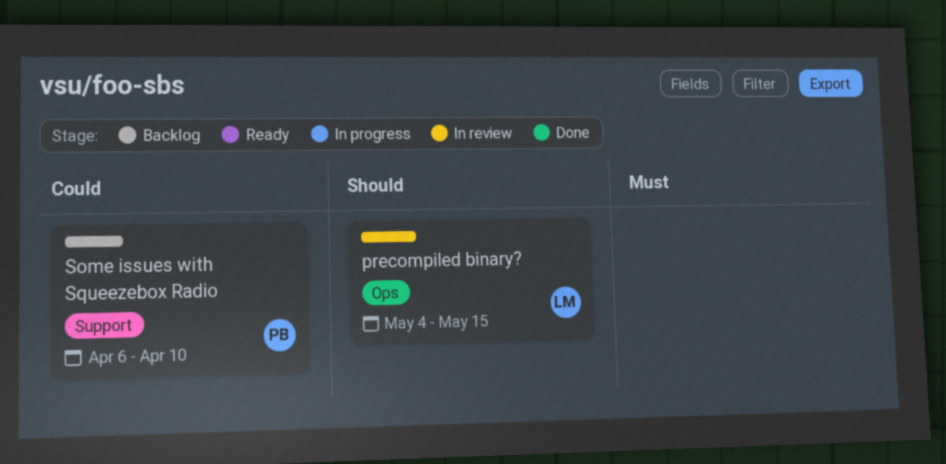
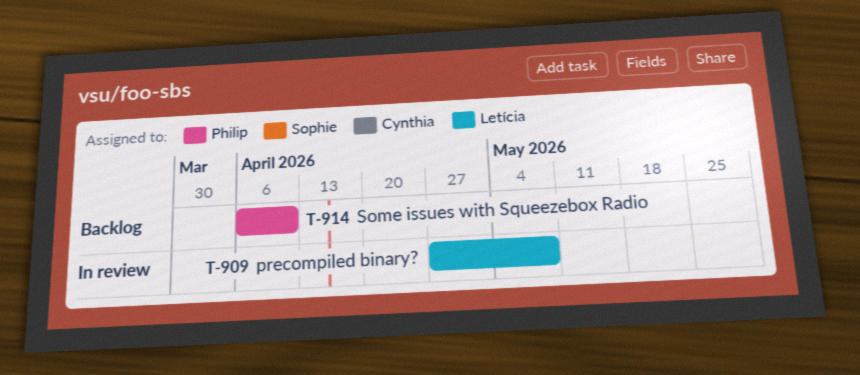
precompiled binary?, start: May 4 -> Apr 27
precompiled binary?, due: May 15 -> May 8

